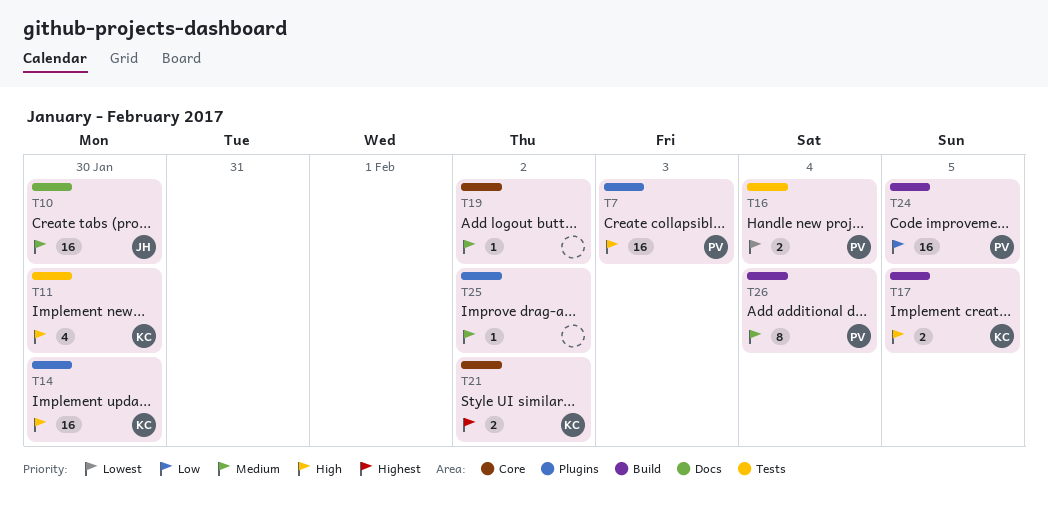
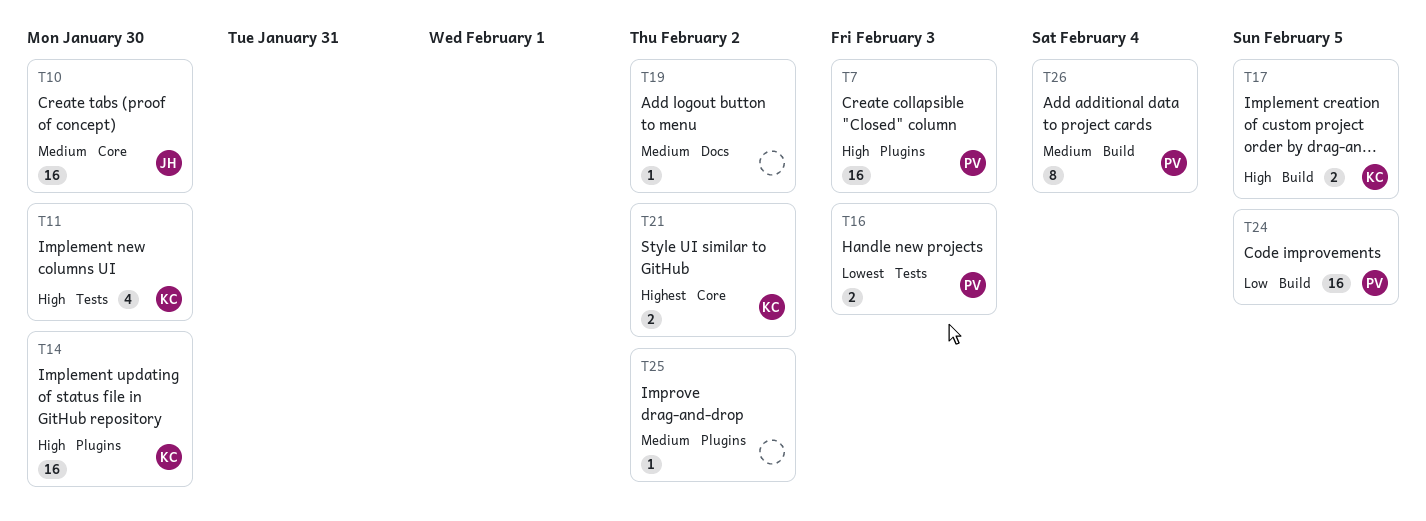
T10, label: Docs -> Core
T16, due: Feb 4 -> Feb 3
T19, label: Core -> Docs

